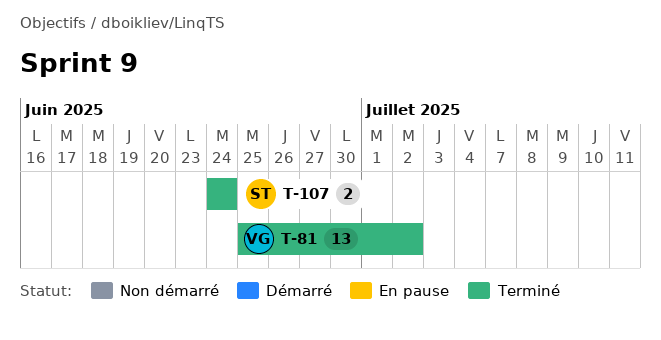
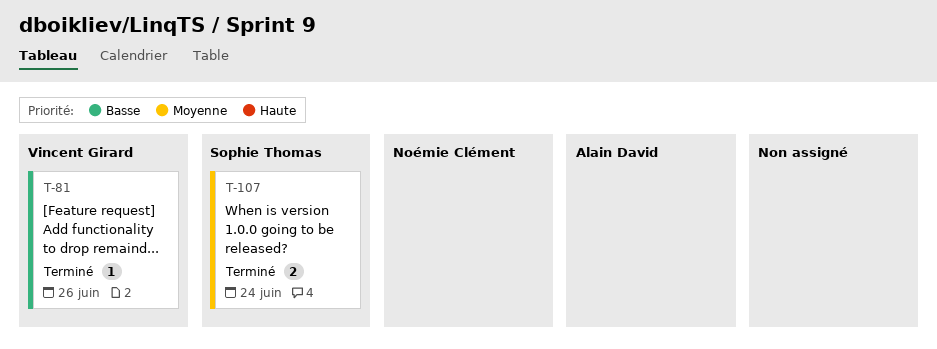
T-81, estimate: 13 -> 1
T-81, due: Jul 2 -> Jun 26

